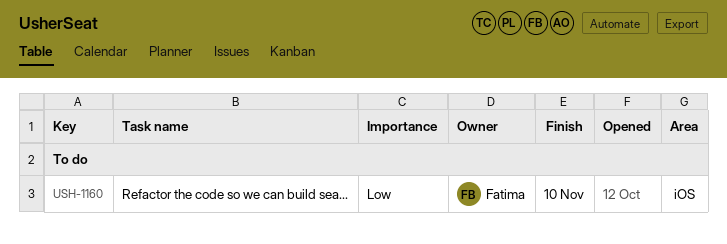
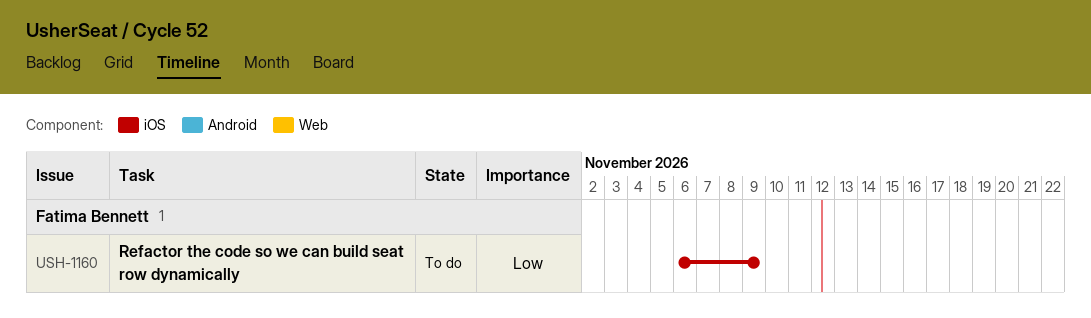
USH-1160, due: Nov 10 -> Nov 9

